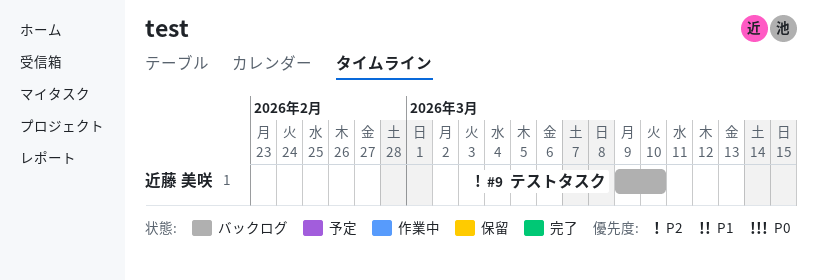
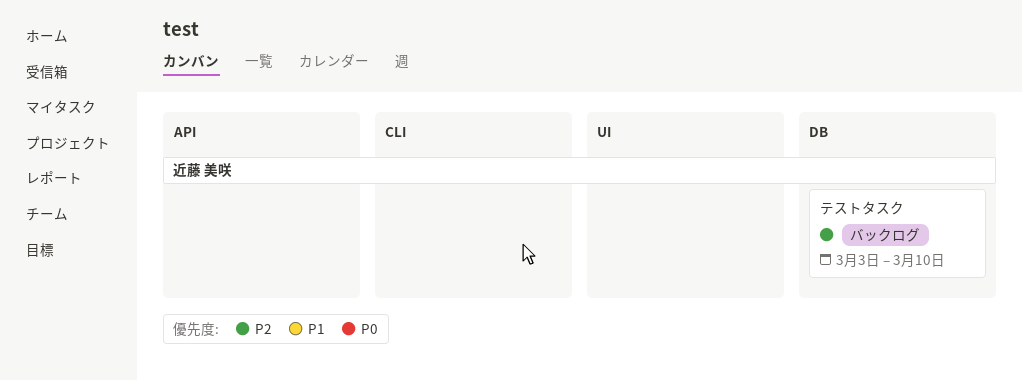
テストタスク, start: Mar 9 -> Mar 3

